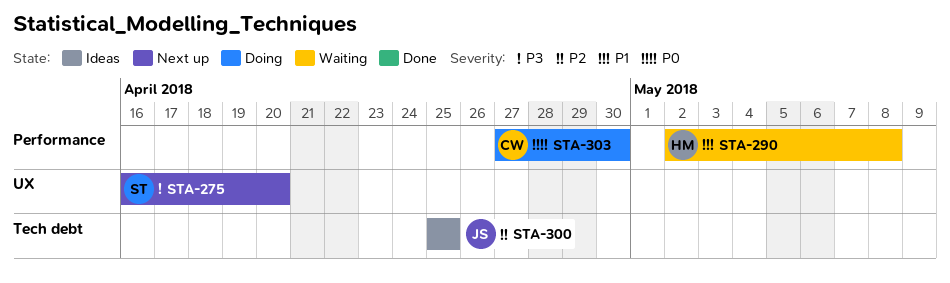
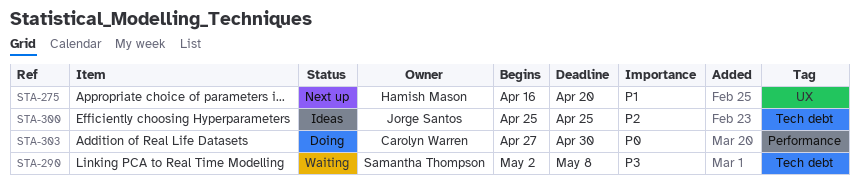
STA-275, owner: Samantha Thompson -> Hamish Mason
STA-275, priority: P3 -> P1
STA-290, owner: Hamish Mason -> Samantha Thompson
STA-290, priority: P1 -> P3
STA-290, label: Performance -> Tech debt

